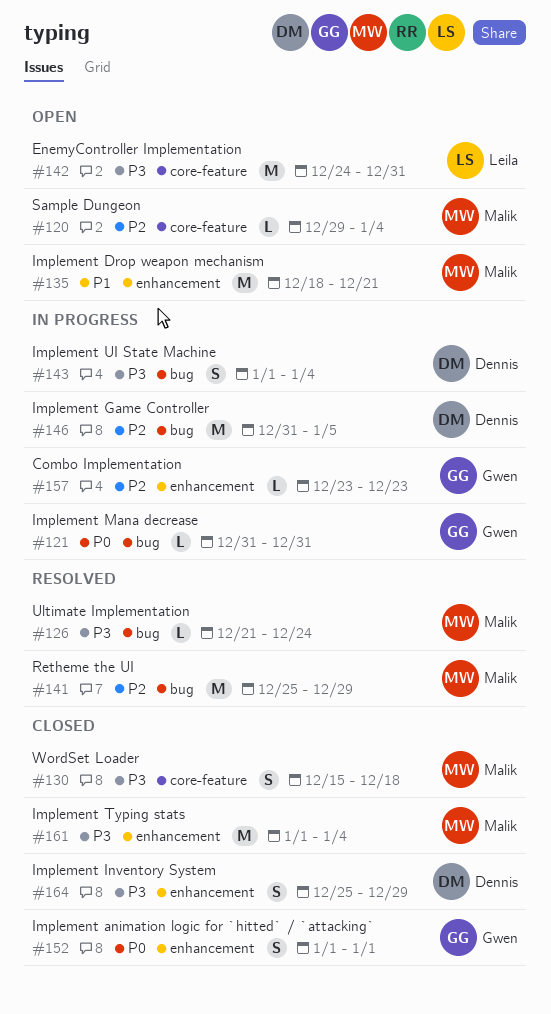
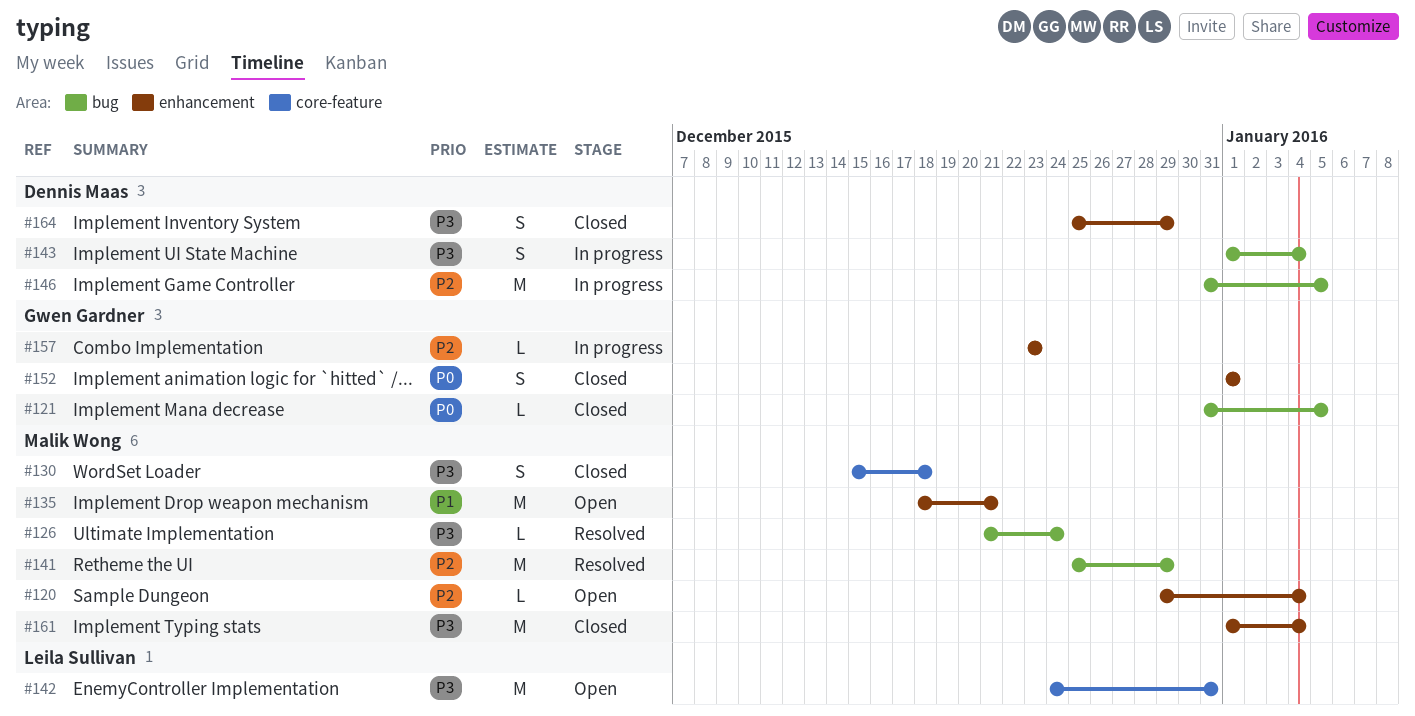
#120, label: core-feature -> enhancement
#121, status: In progress -> Closed
#121, due: Dec 31 -> Jan 5

